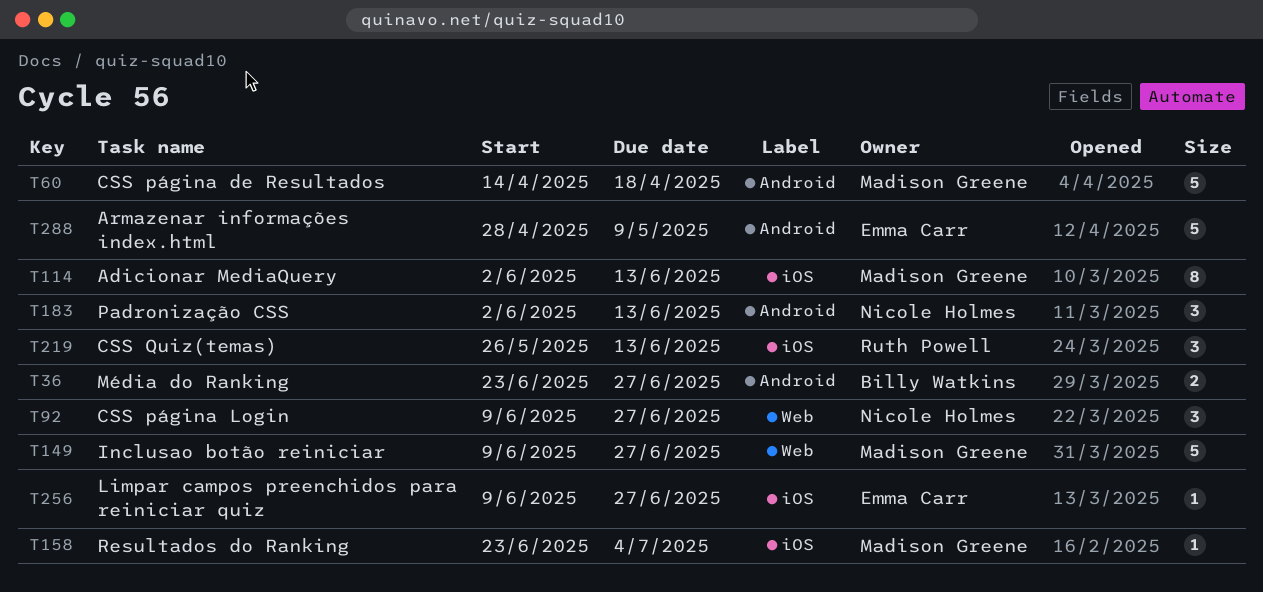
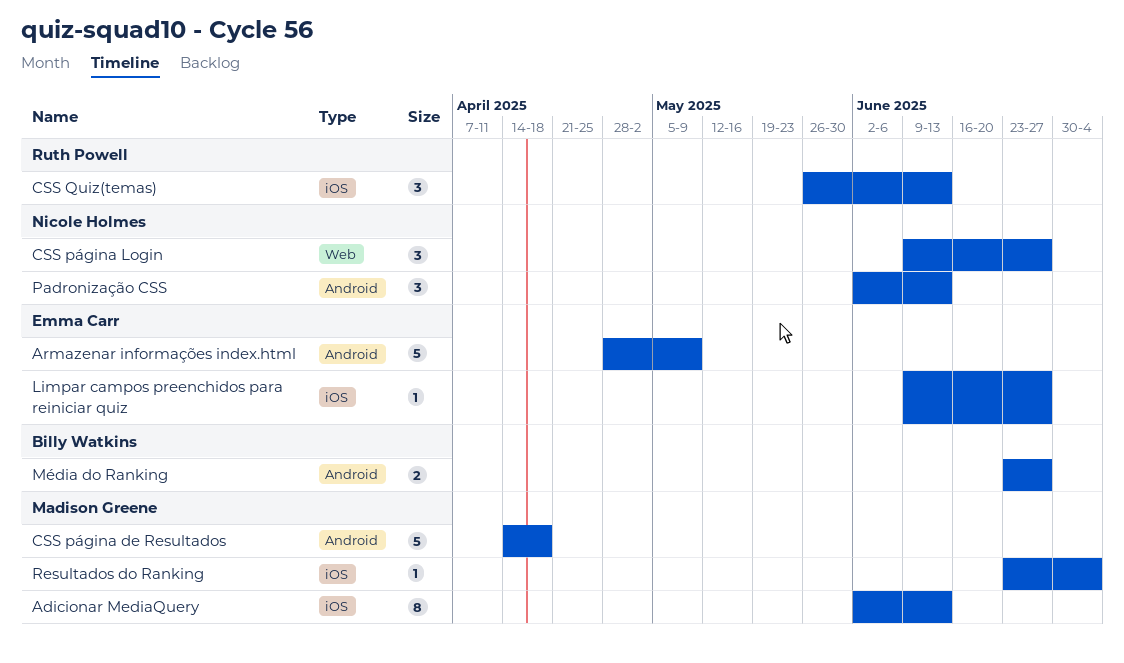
Inclusao botão reiniciar: present -> none

